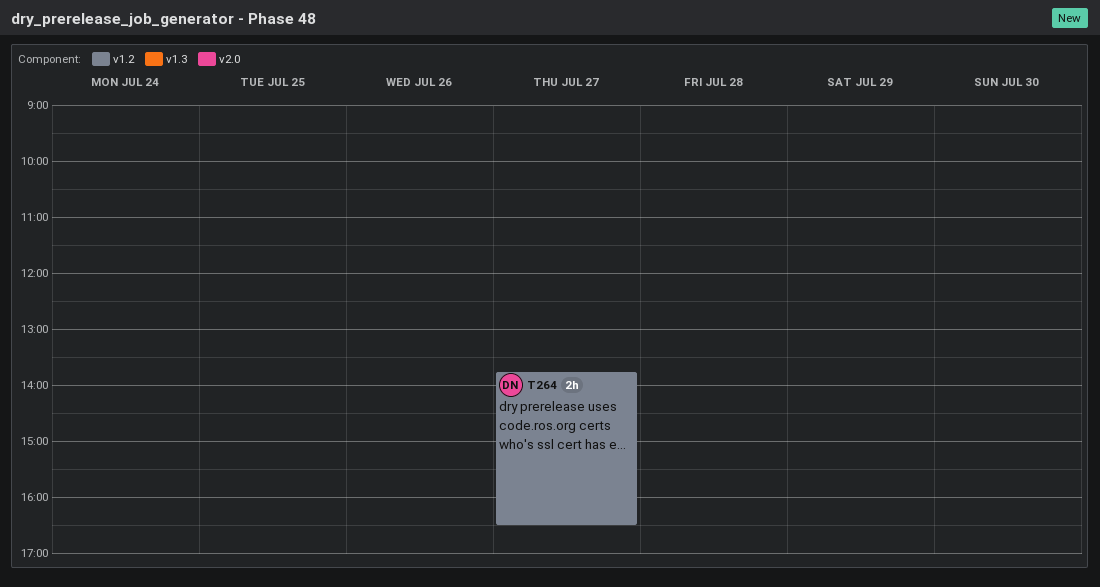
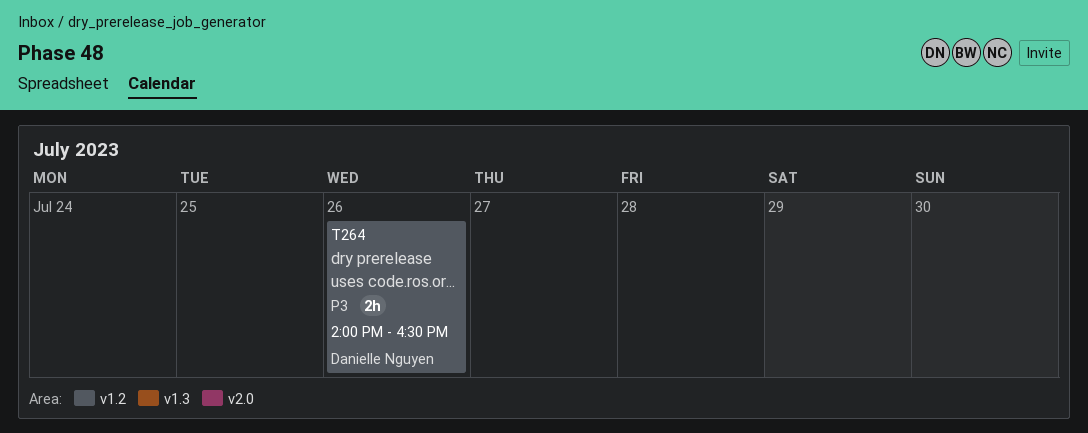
T264, day: Jul 27 -> Jul 26
T264, begins: 13:45 -> 14:00

